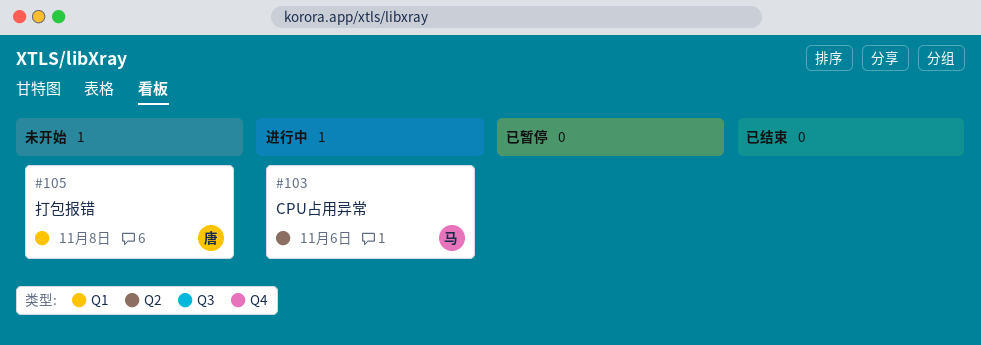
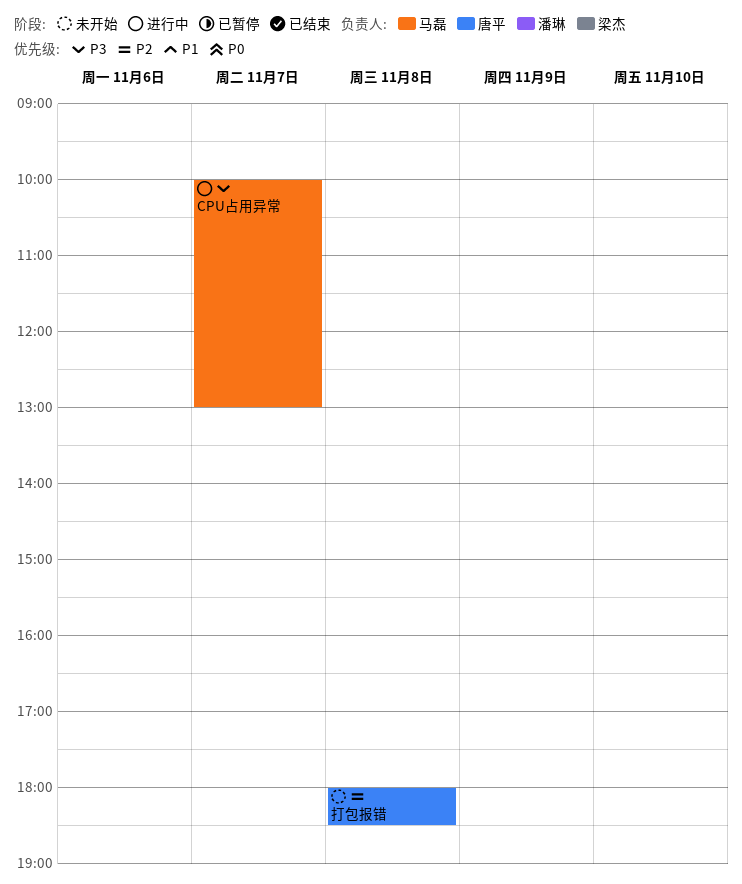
CPU占用异常, day: Nov 6 -> Nov 7

